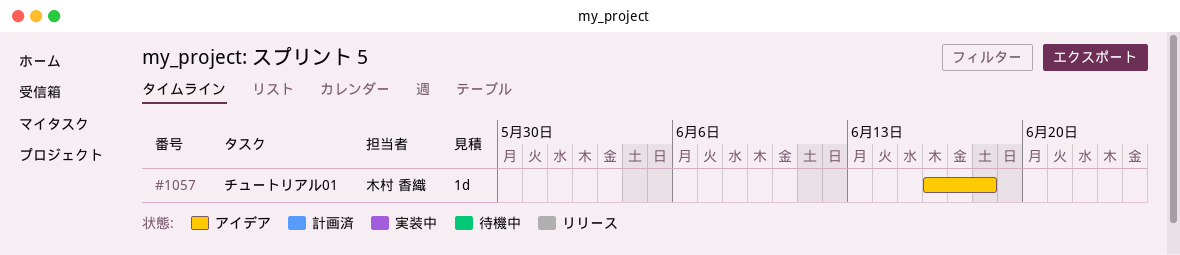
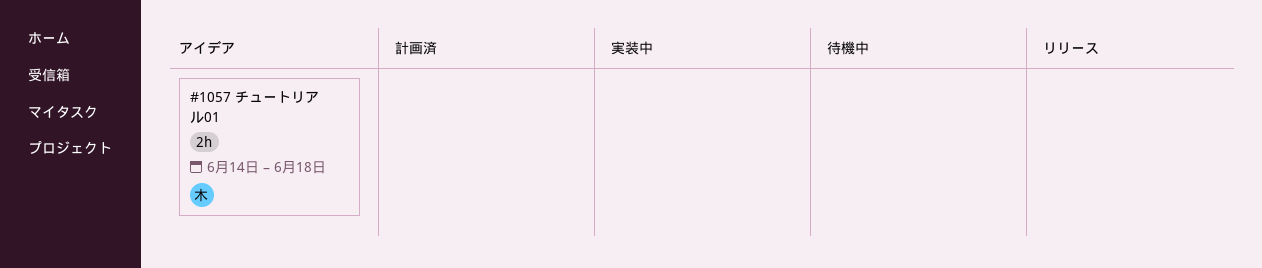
#1057, estimate: 1d -> 2h
#1057, start: Jun 16 -> Jun 14

